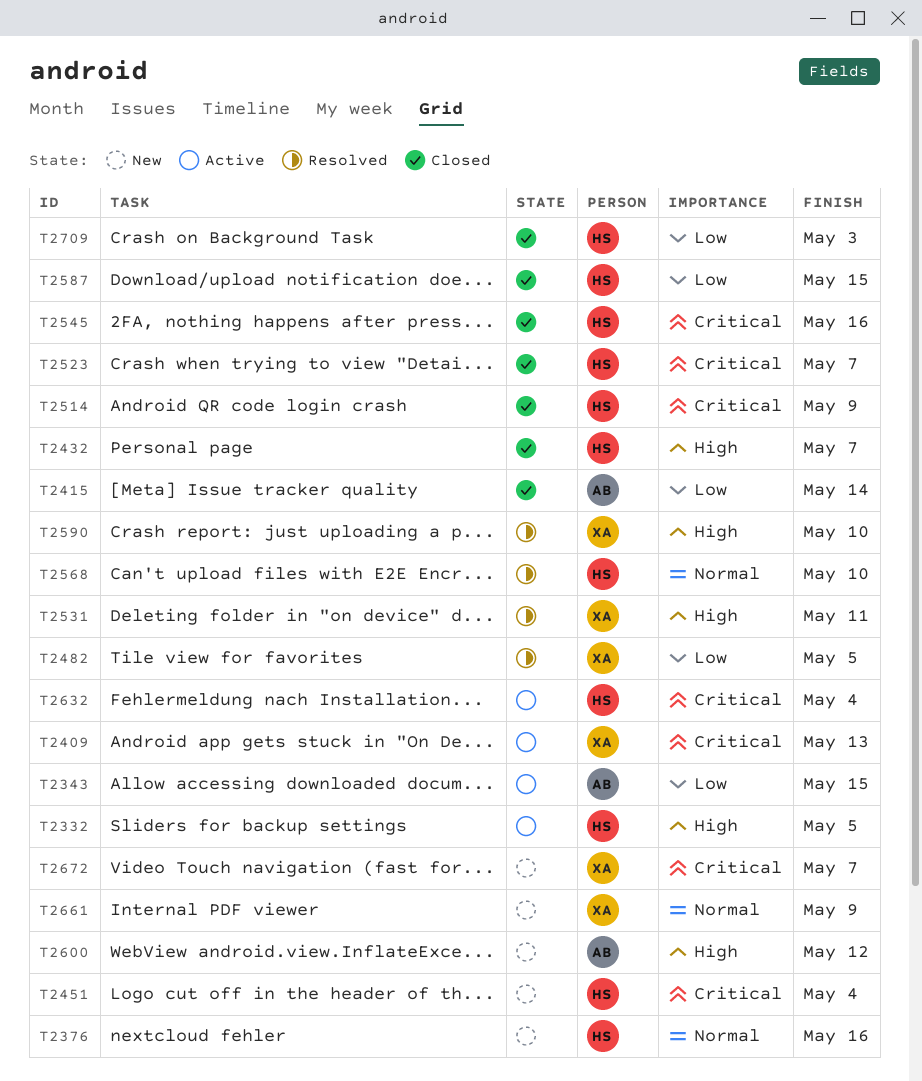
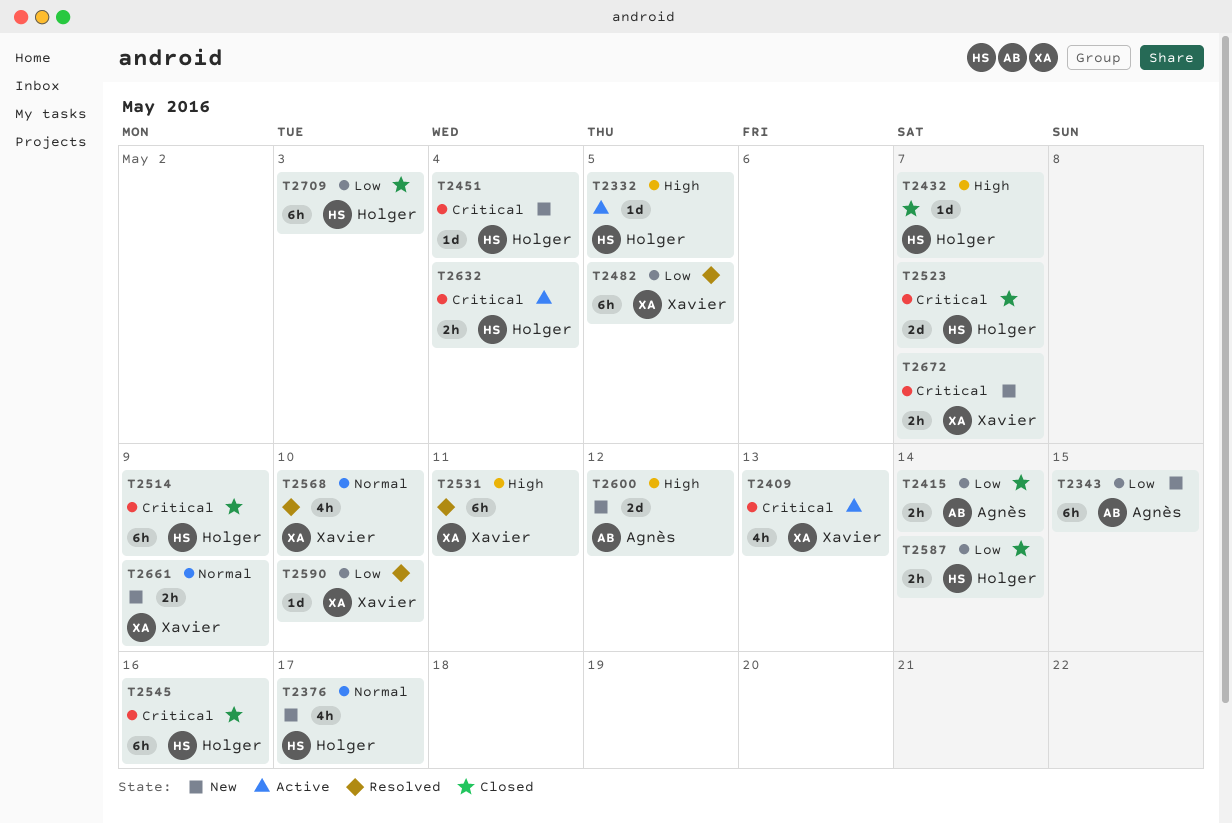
T2343, status: Active -> New
T2376, due: May 16 -> May 17
T2568, owner: Holger -> Xavier
T2587, due: May 15 -> May 14
T2590, priority: High -> Low

